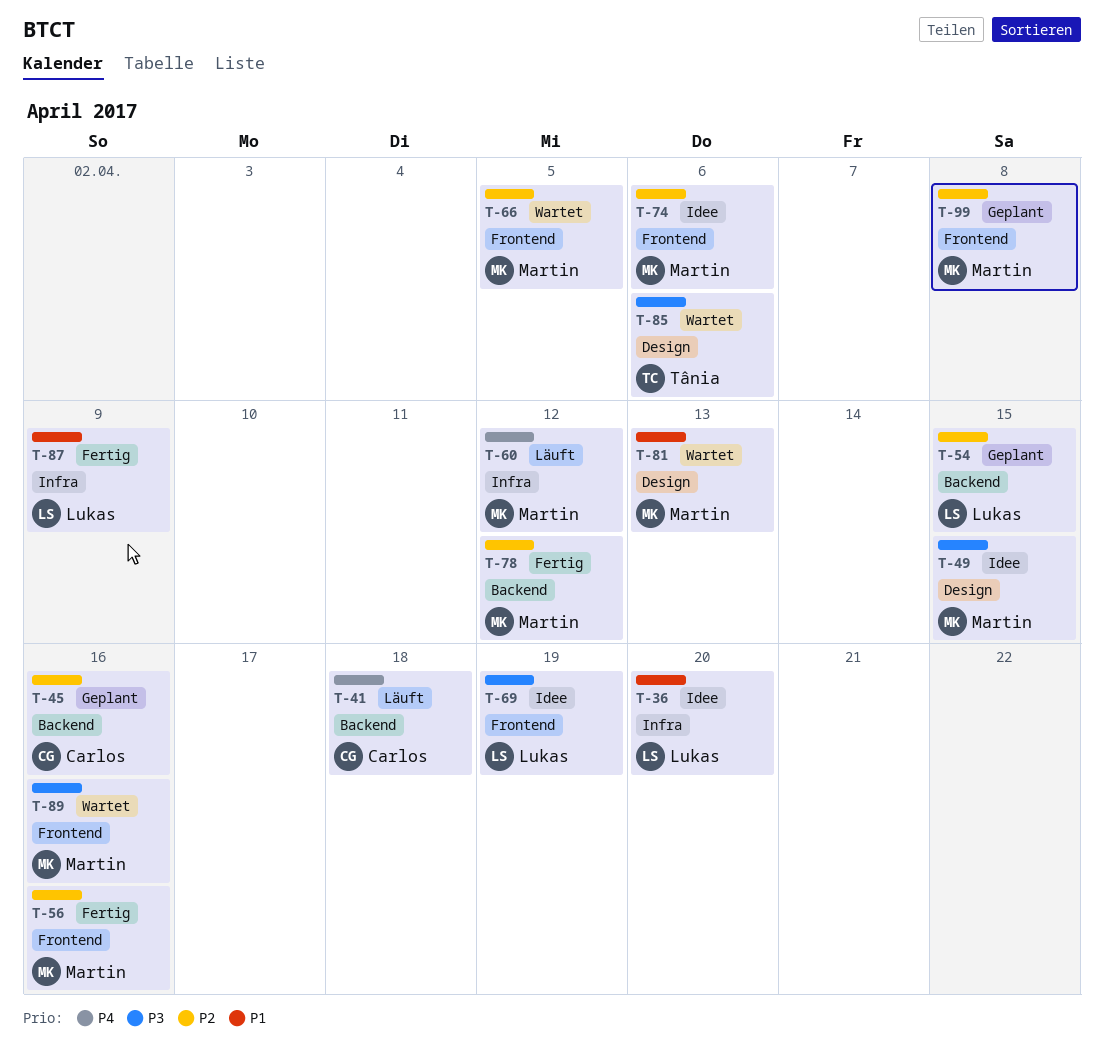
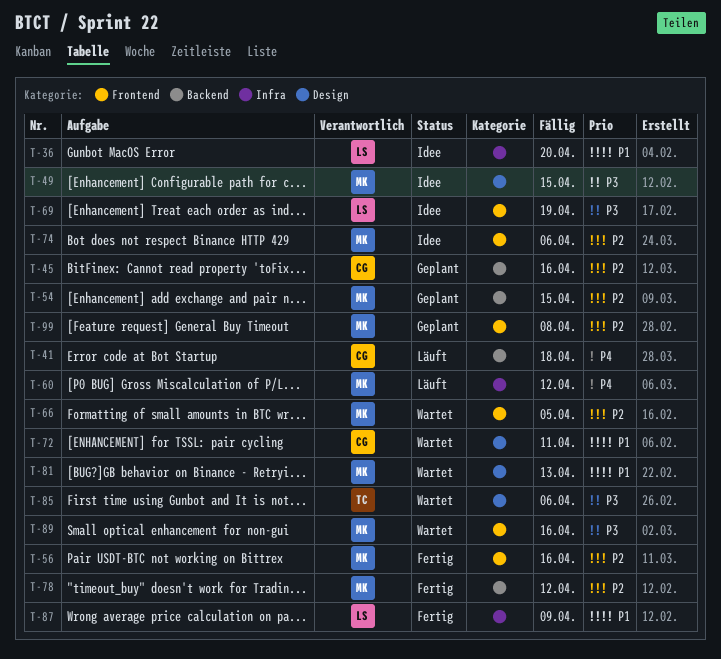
T-54, owner: Lukas -> Martin
T-72: none -> present

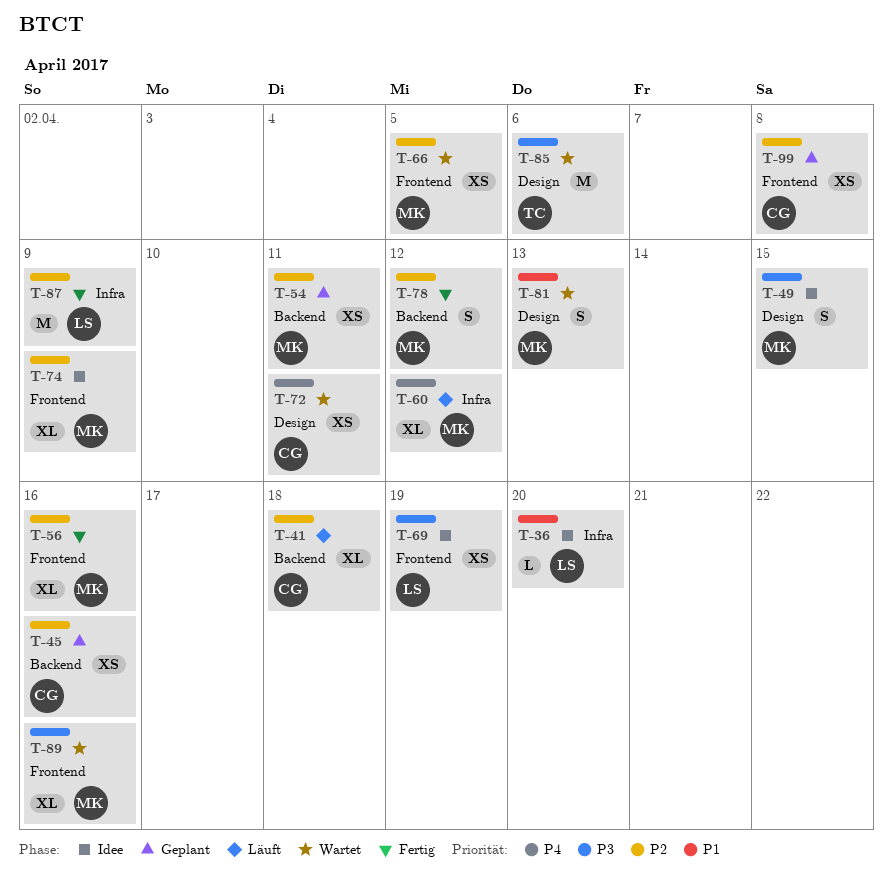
T-41, priority: P4 -> P2
T-54, due: Apr 15 -> Apr 11
T-72, priority: P1 -> P4
T-74, due: Apr 6 -> Apr 9
T-87, priority: P1 -> P2
T-99, owner: MK -> CG

